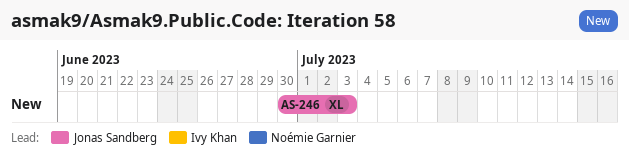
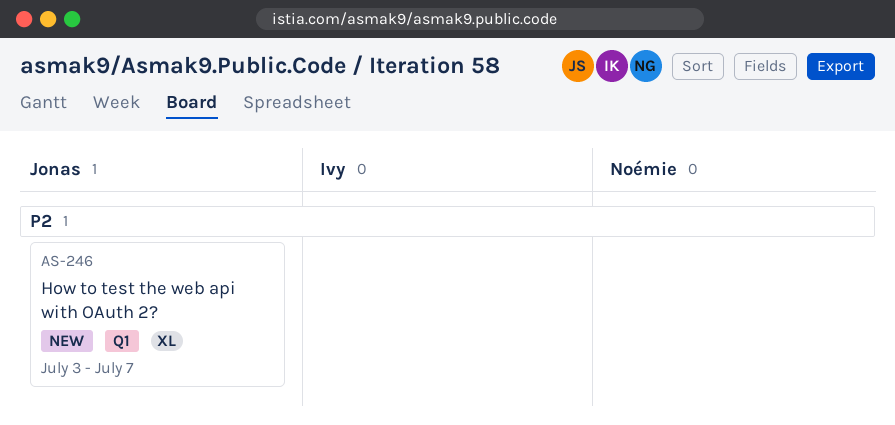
AS-246, start: Jun 30 -> Jul 3
AS-246, due: Jul 3 -> Jul 7

